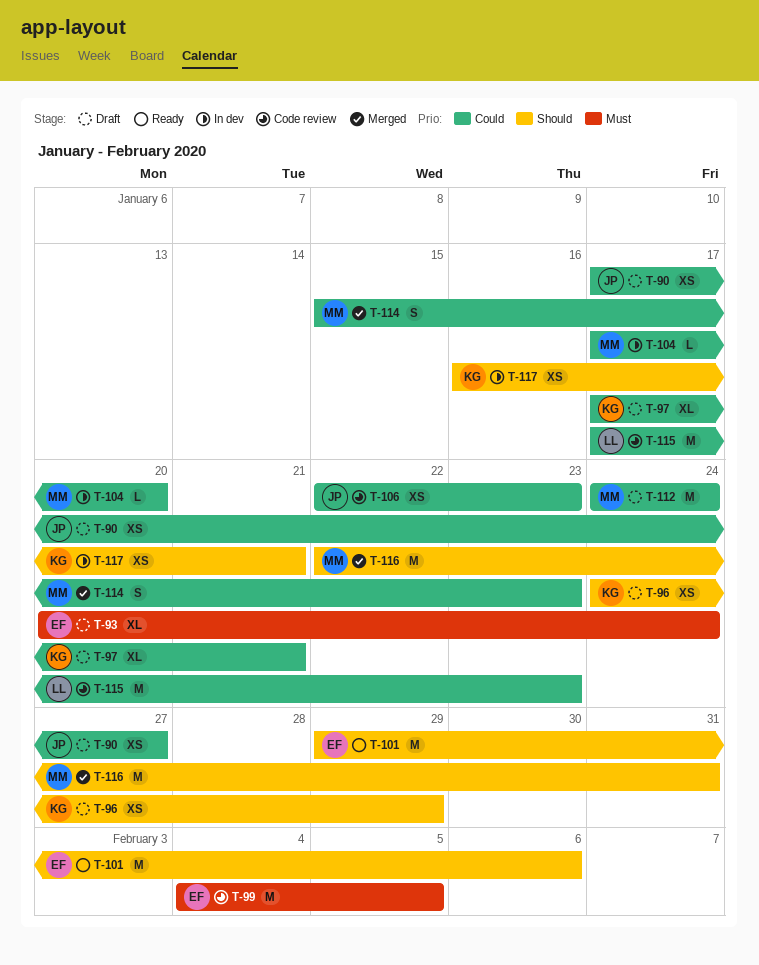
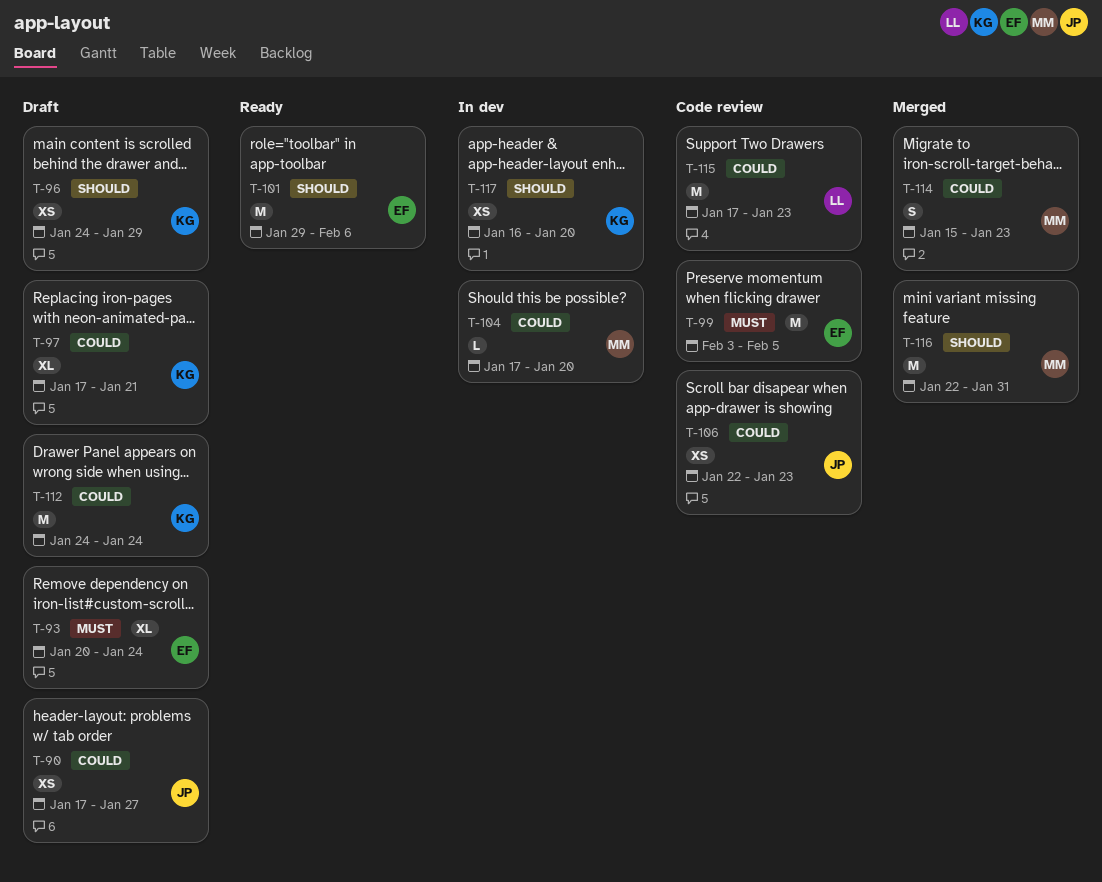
T-99, start: Feb 4 -> Feb 3
T-112, owner: MM -> KG
T-117, due: Jan 21 -> Jan 20

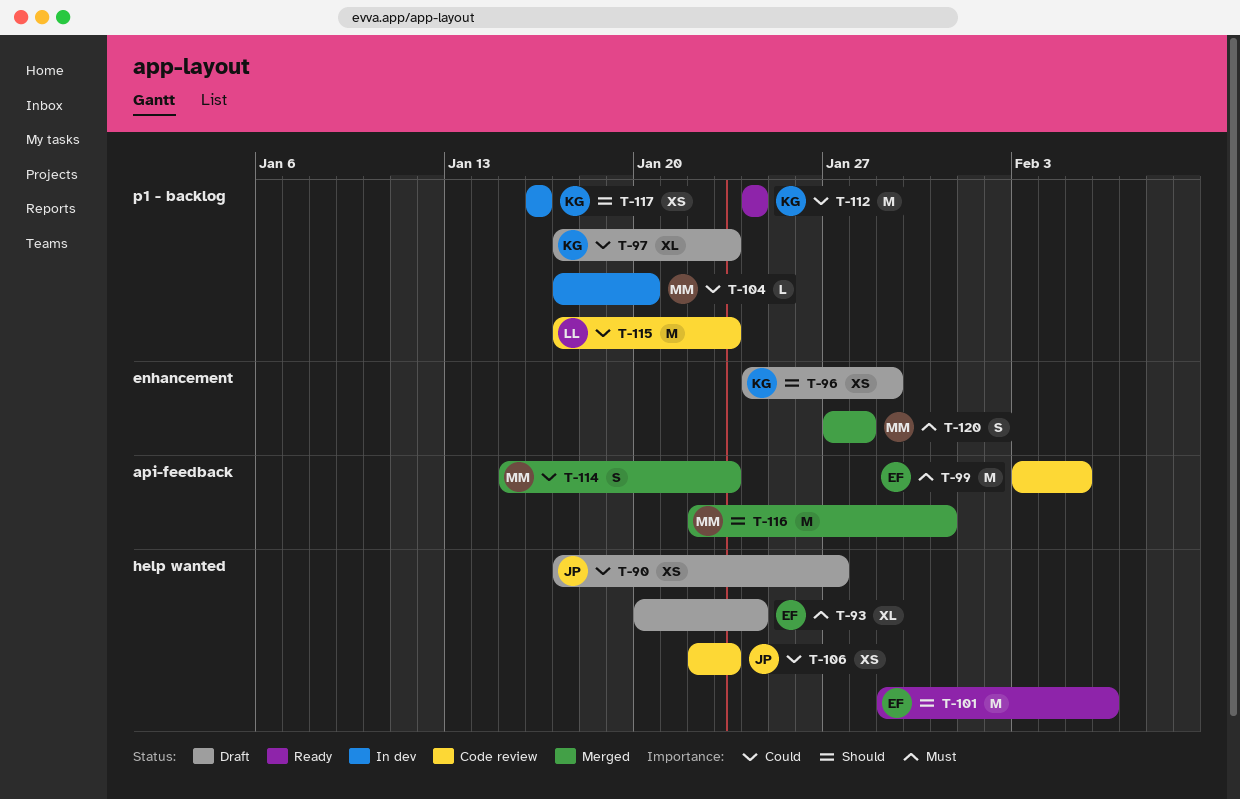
T-97, due: Jan 21 -> Jan 23
T-112, status: Draft -> Ready
T-117, due: Jan 20 -> Jan 16
T-120: none -> present

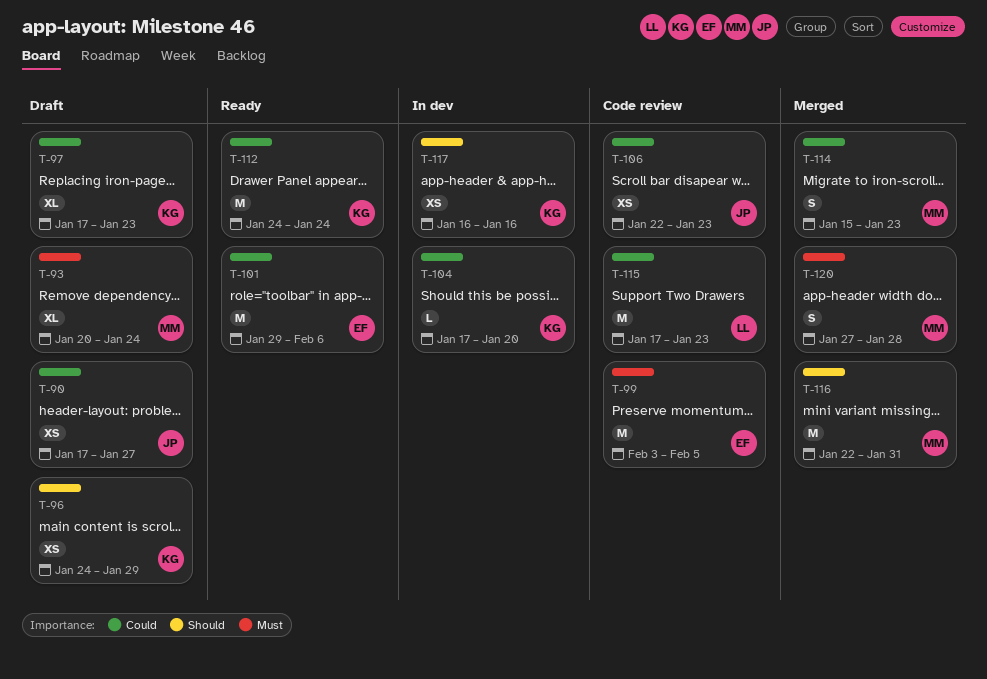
T-93, owner: EF -> MM
T-101, priority: Should -> Could
T-104, owner: MM -> KG

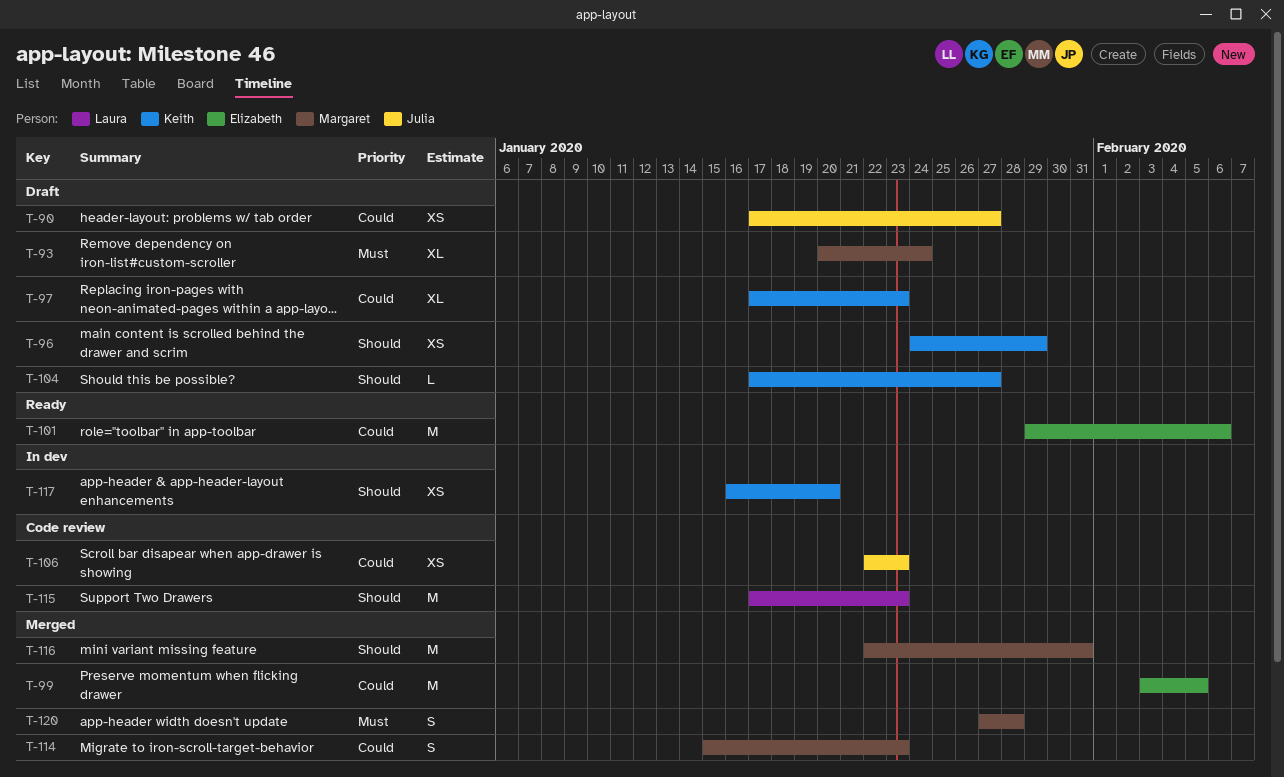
T-99, status: Code review -> Merged
T-99, priority: Must -> Could
T-104, status: In dev -> Draft
T-104, priority: Could -> Should
T-104, due: Jan 20 -> Jan 27
T-112: present -> none
T-115, priority: Could -> Should
T-117, due: Jan 16 -> Jan 20

